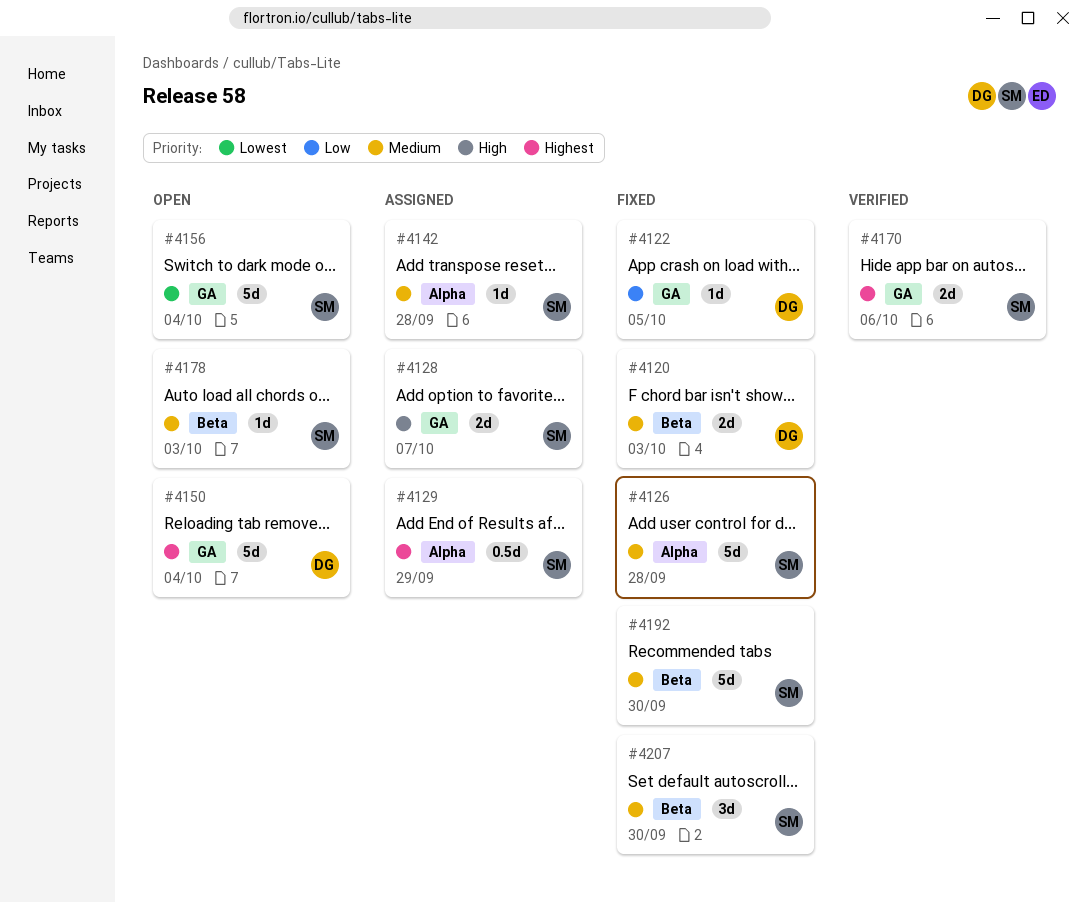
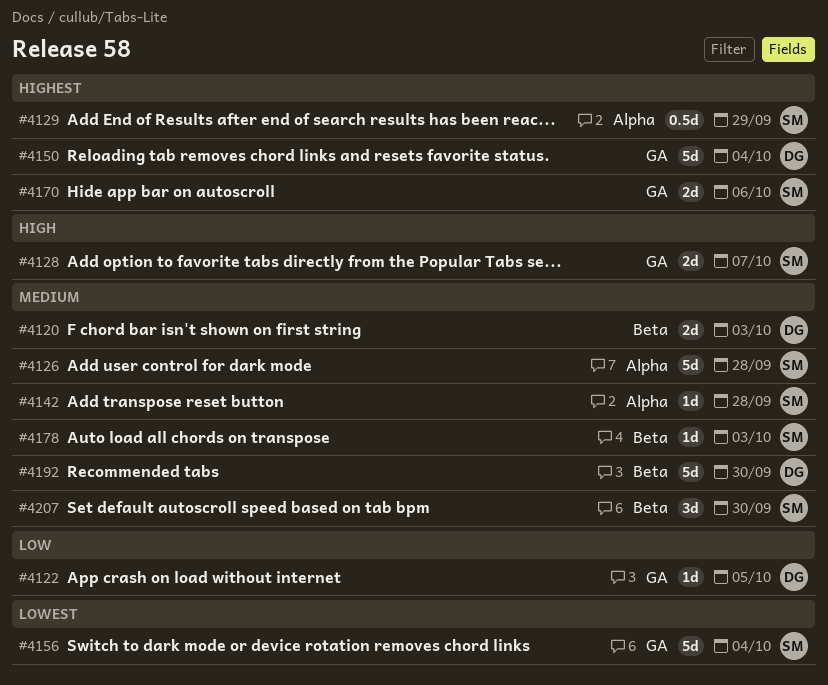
#4192, owner: SM -> DG

